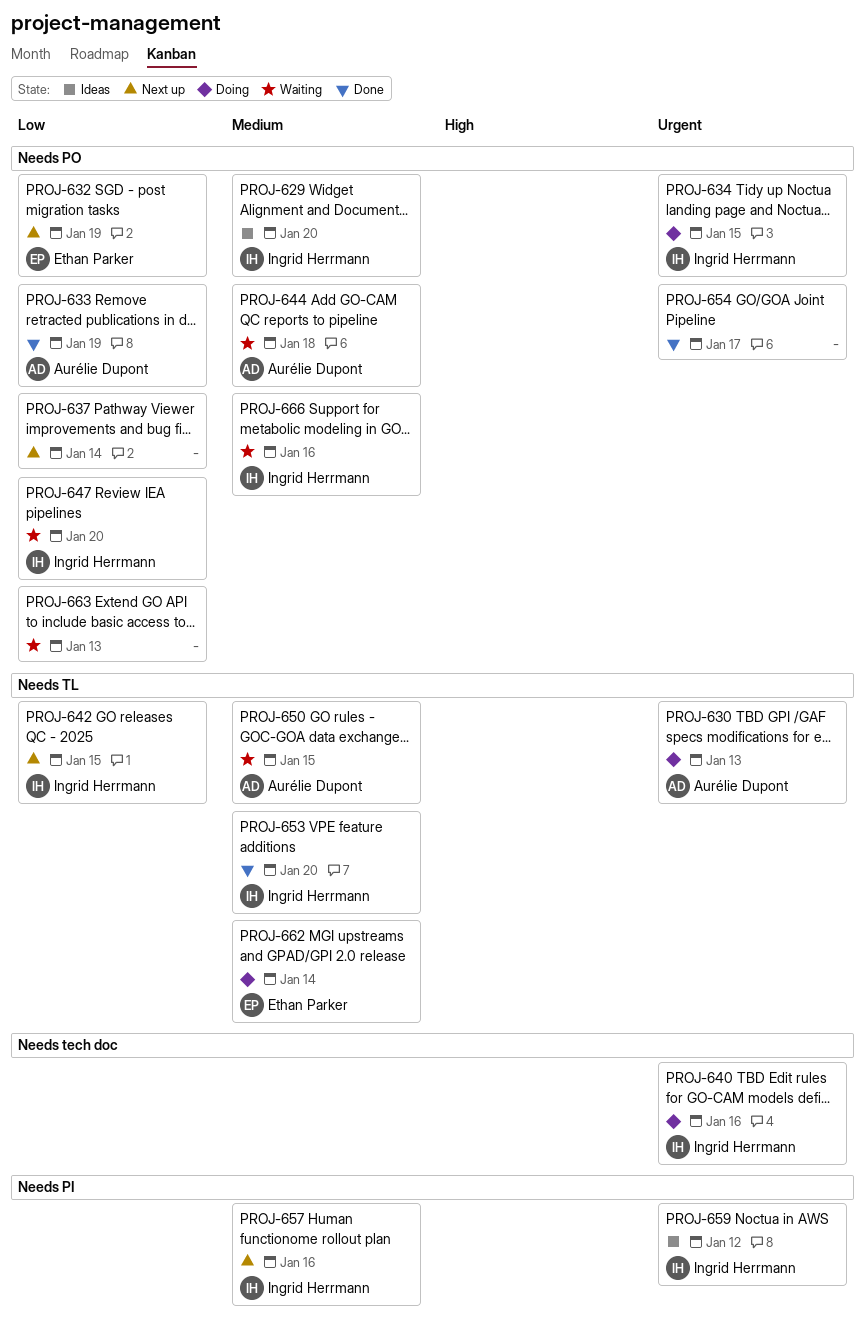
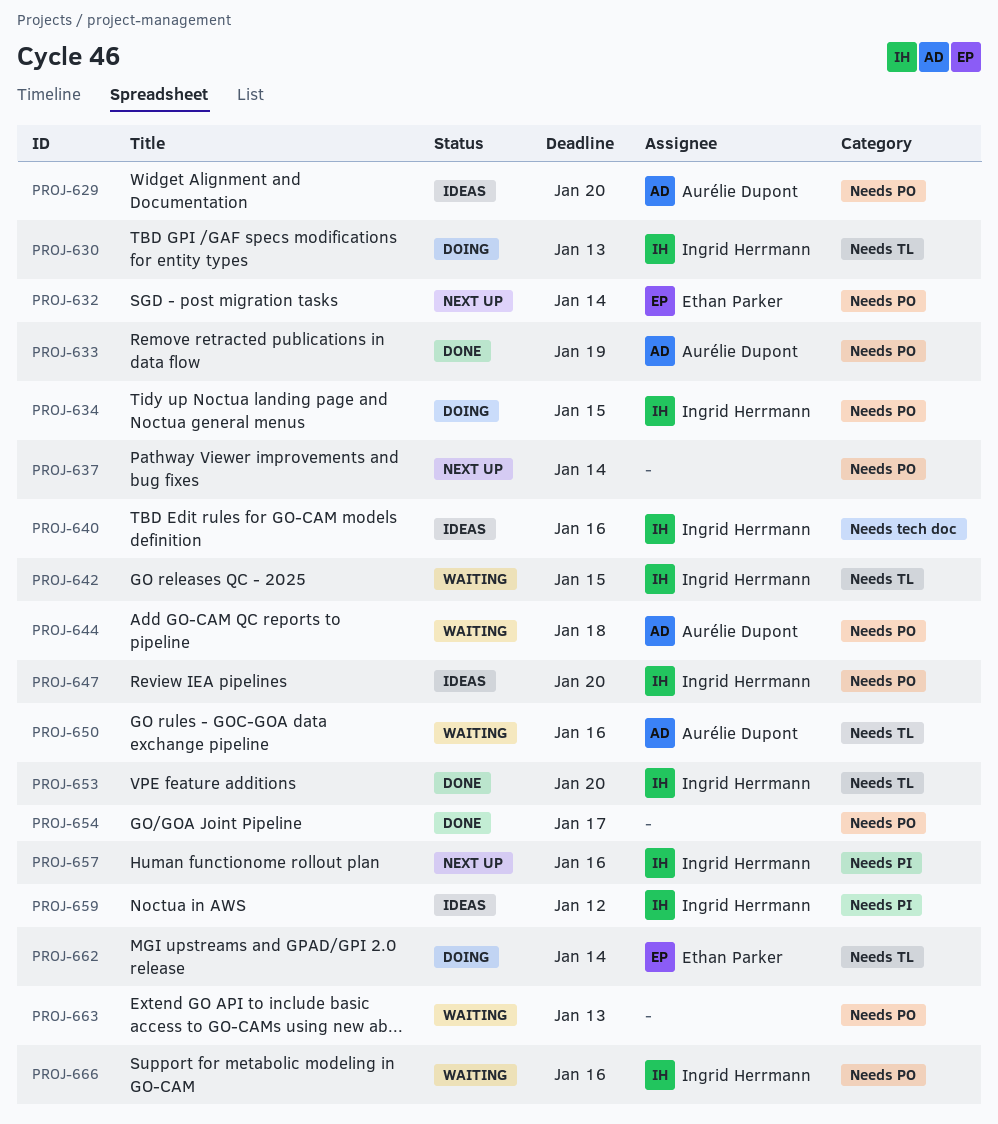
PROJ-629, owner: Ingrid Herrmann -> Aurélie Dupont
PROJ-630, owner: Aurélie Dupont -> Ingrid Herrmann
PROJ-632, due: Jan 19 -> Jan 14
PROJ-640, status: Doing -> Ideas
PROJ-642, status: Next up -> Waiting
PROJ-647, status: Waiting -> Ideas
PROJ-650, due: Jan 15 -> Jan 16

